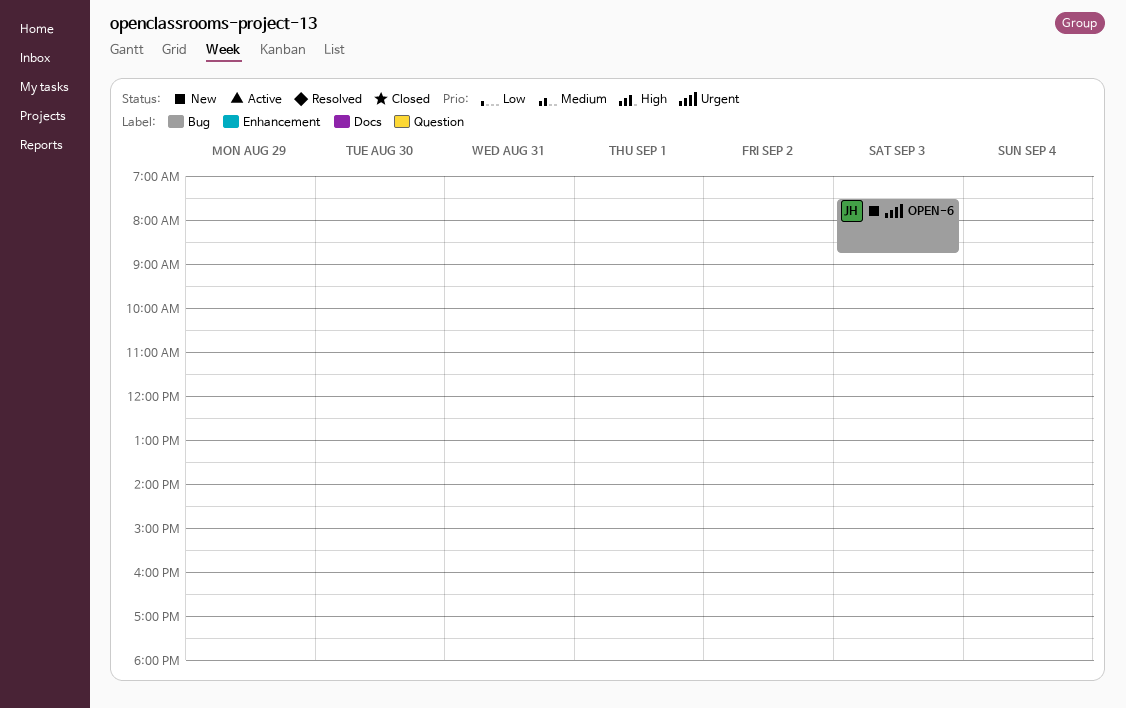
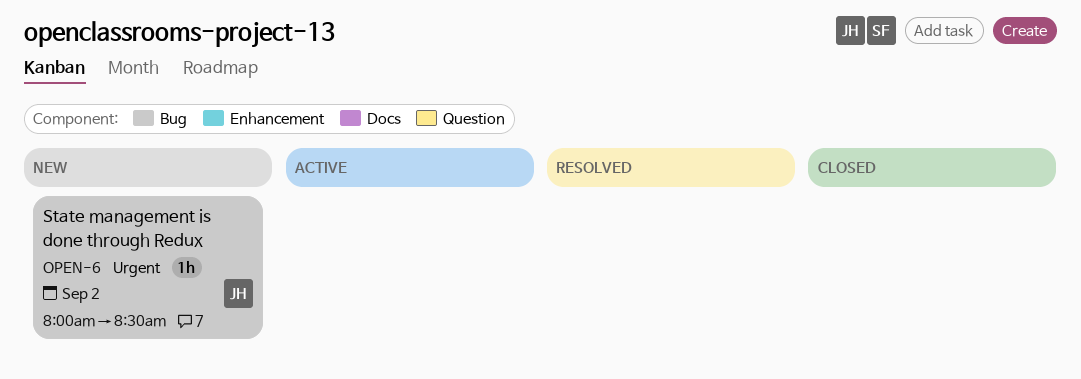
OPEN-6, day: Sep 3 -> Sep 2
OPEN-6, begins: 07:30 -> 08:00
OPEN-6, ends: 08:45 -> 08:30

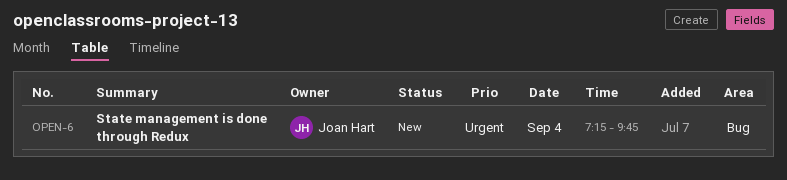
OPEN-6, day: Sep 2 -> Sep 4
OPEN-6, begins: 08:00 -> 07:15
OPEN-6, ends: 08:30 -> 09:45

